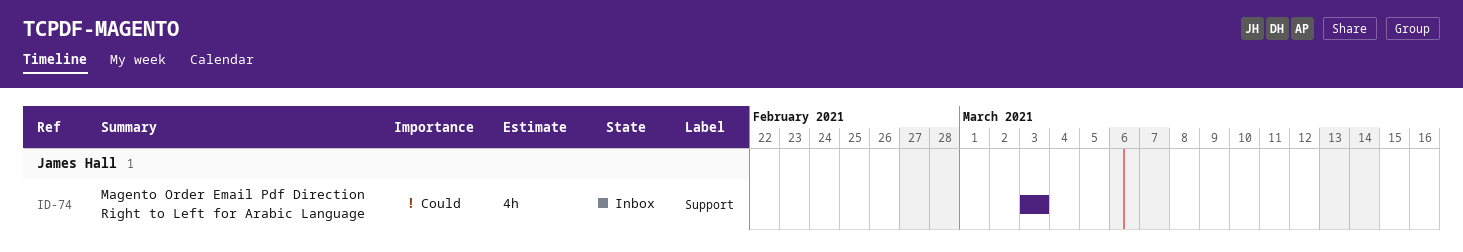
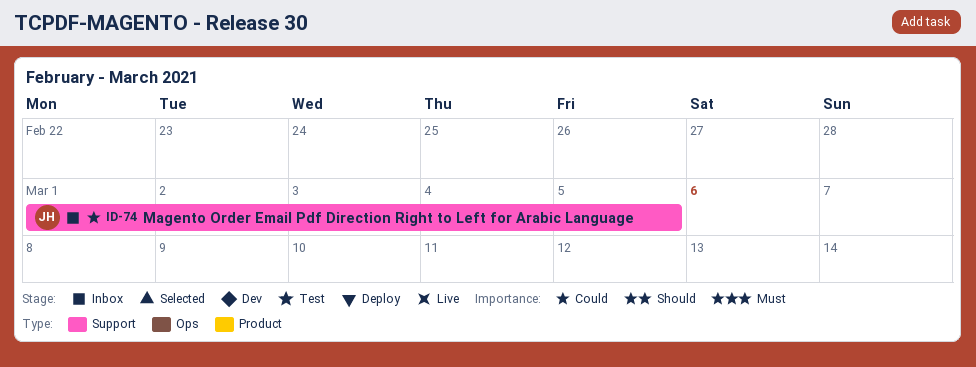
ID-74, start: Mar 3 -> Mar 1
ID-74, due: Mar 3 -> Mar 5

